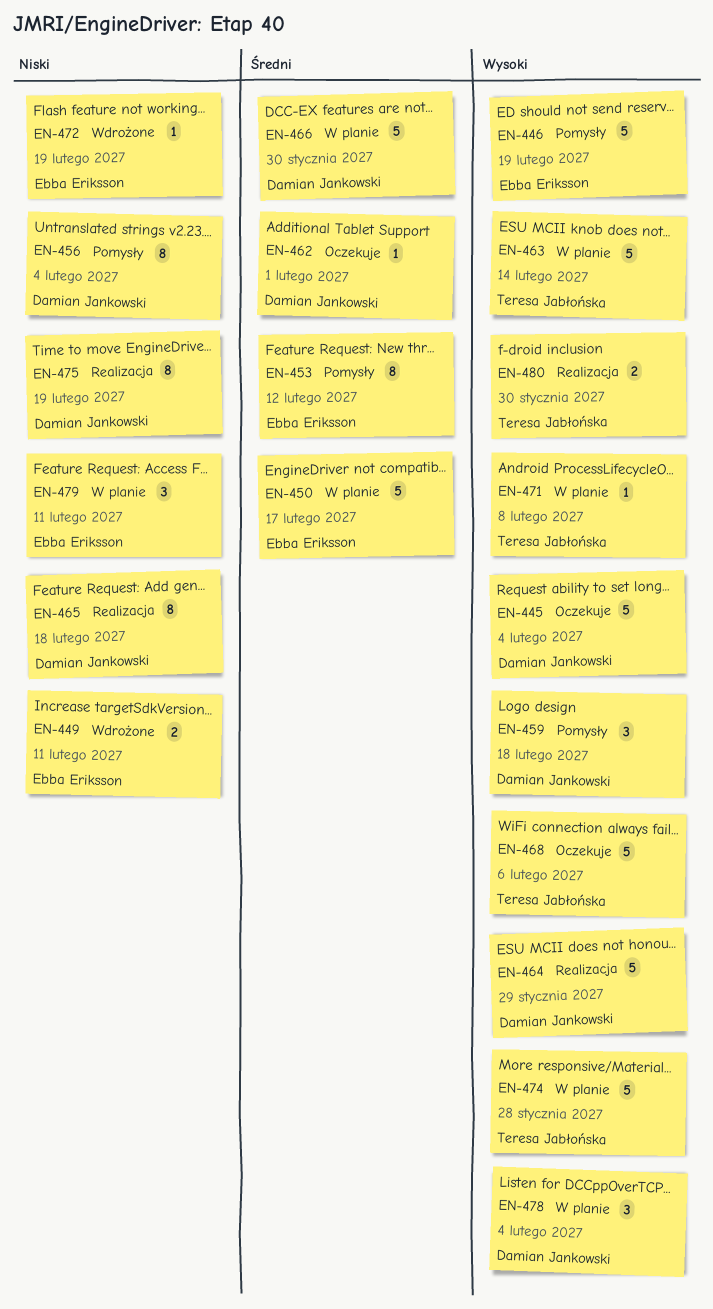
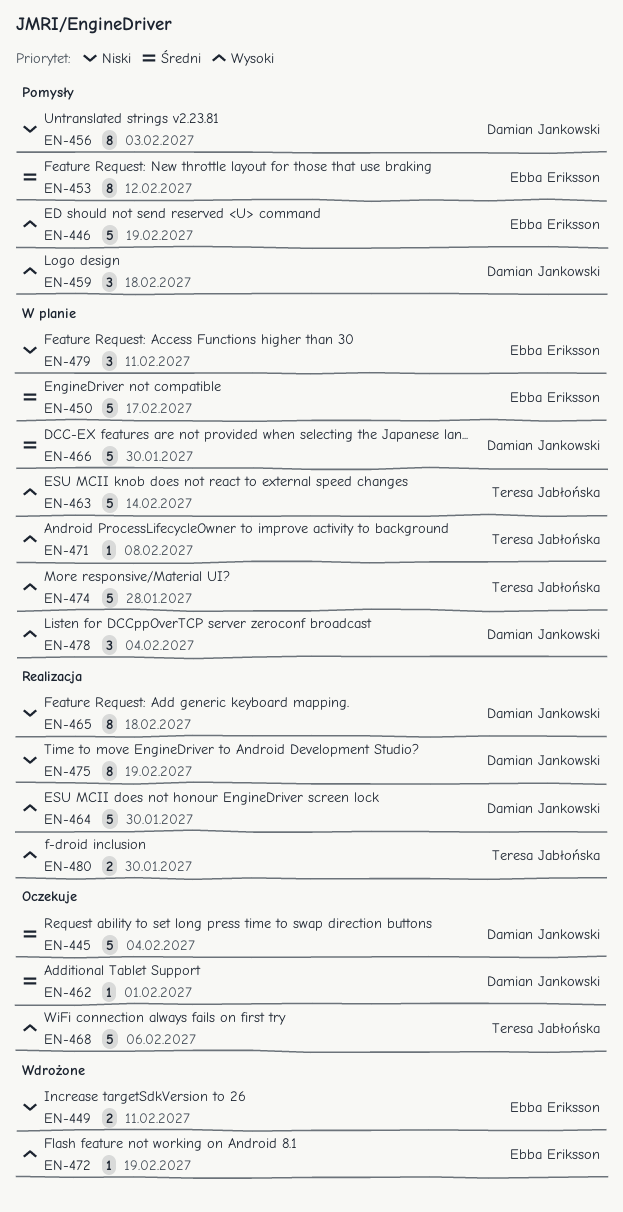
EN-445, priority: Wysoki -> Średni
EN-456, due: Feb 4 -> Feb 3
EN-464, due: Jan 29 -> Jan 30
EN-472, priority: Niski -> Wysoki

